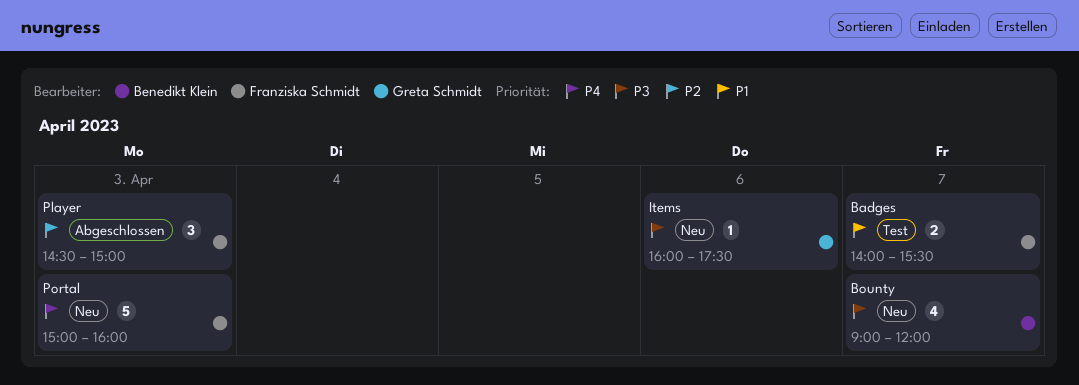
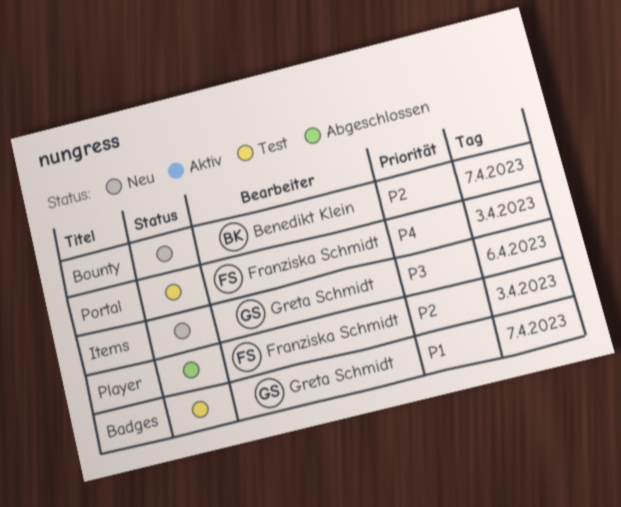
Badges, owner: Franziska Schmidt -> Greta Schmidt
Bounty, priority: P3 -> P2
Portal, status: Neu -> Test

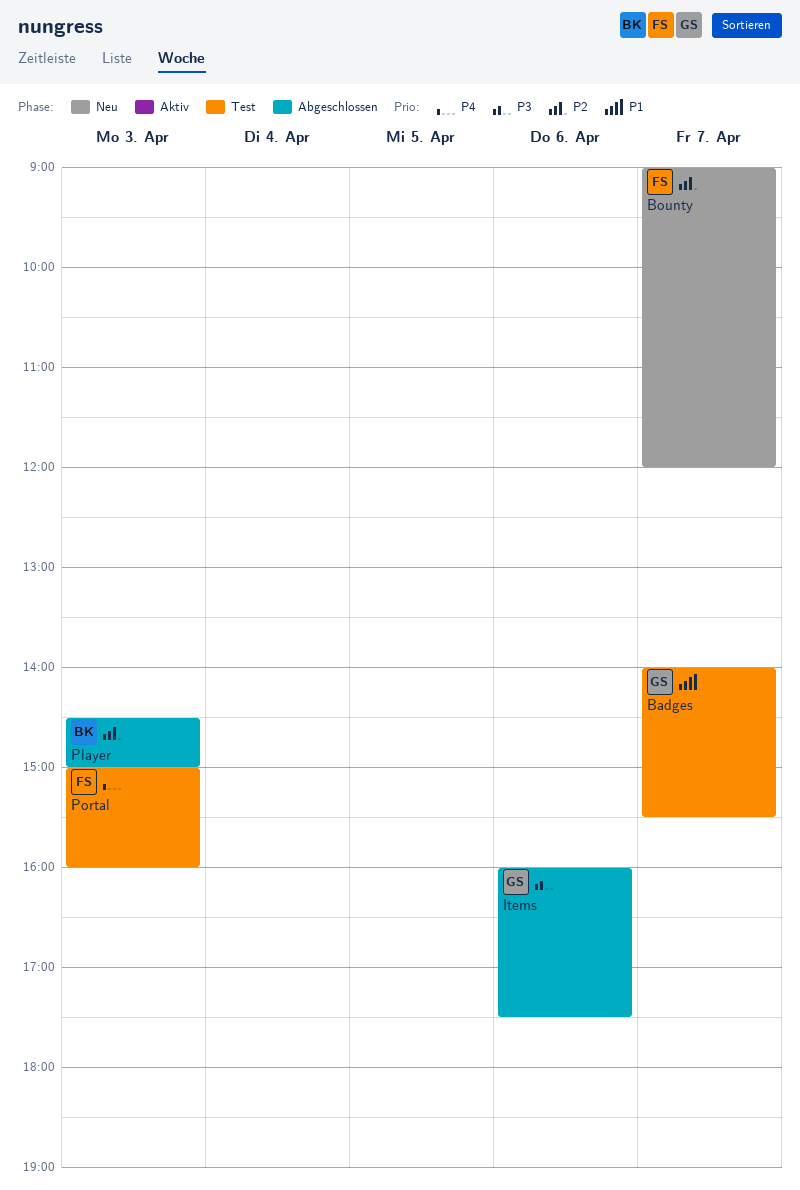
Bounty, owner: Benedikt Klein -> Franziska Schmidt
Items, status: Neu -> Abgeschlossen
Player, owner: Franziska Schmidt -> Benedikt Klein

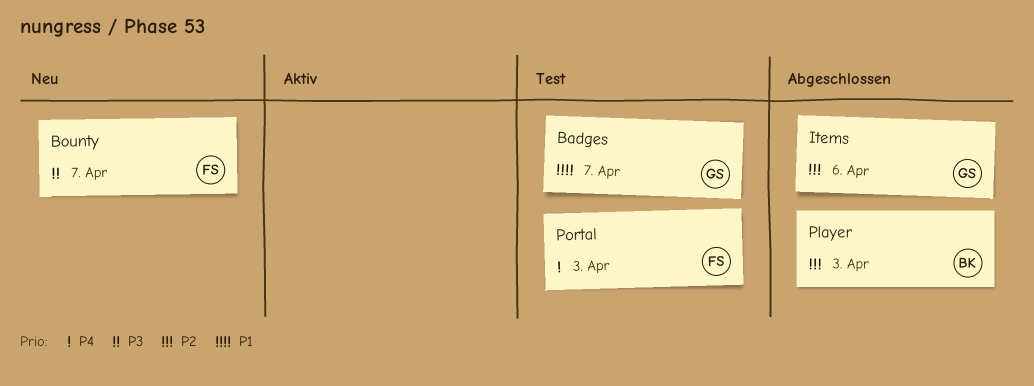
Bounty, priority: P2 -> P3
Items, priority: P3 -> P2

